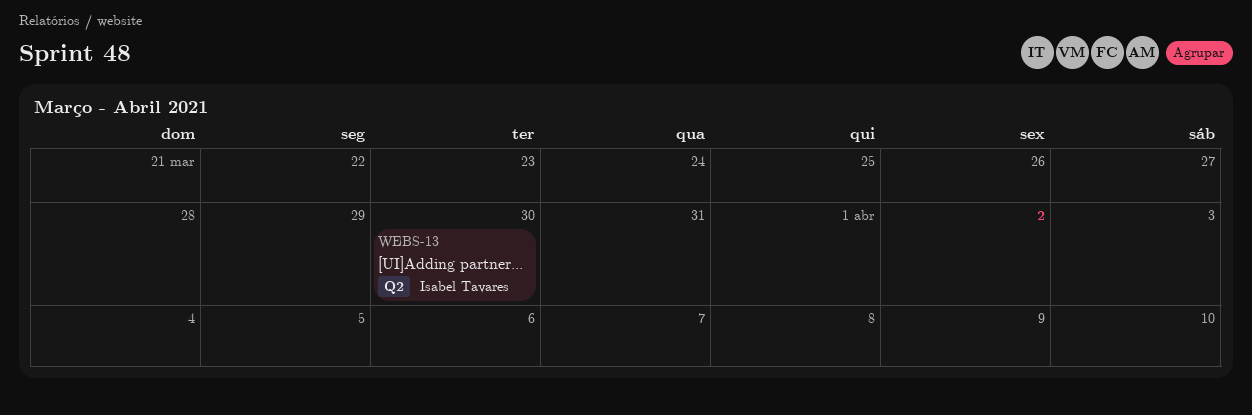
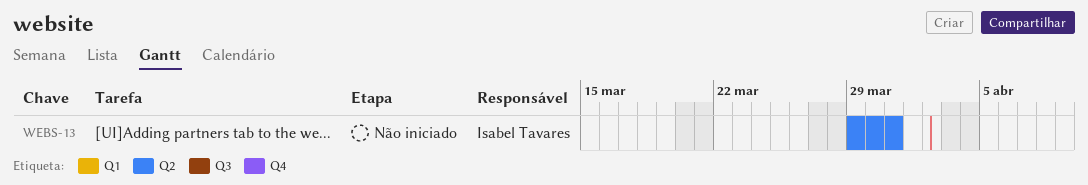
WEBS-13, due: Mar 30 -> Mar 31

